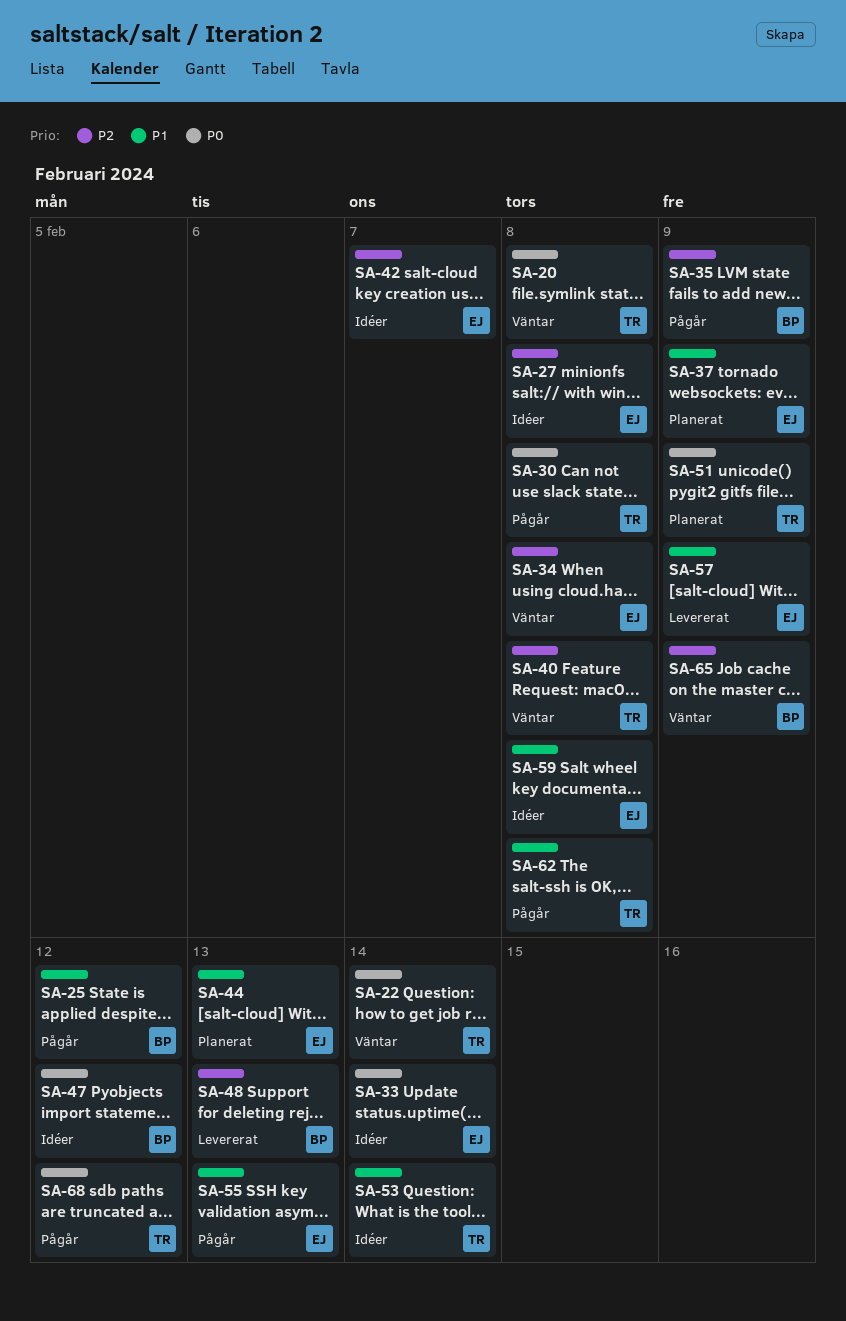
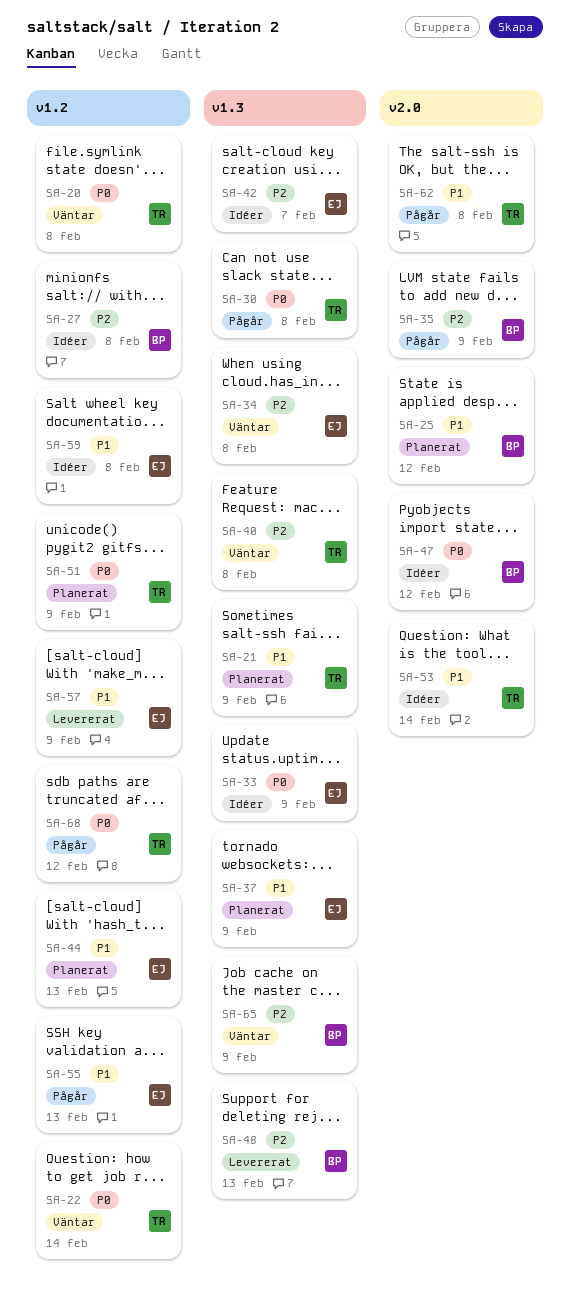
SA-21: none -> present
SA-25, status: Pågår -> Planerat
SA-27, owner: EJ -> BP
SA-33, due: Feb 14 -> Feb 9

